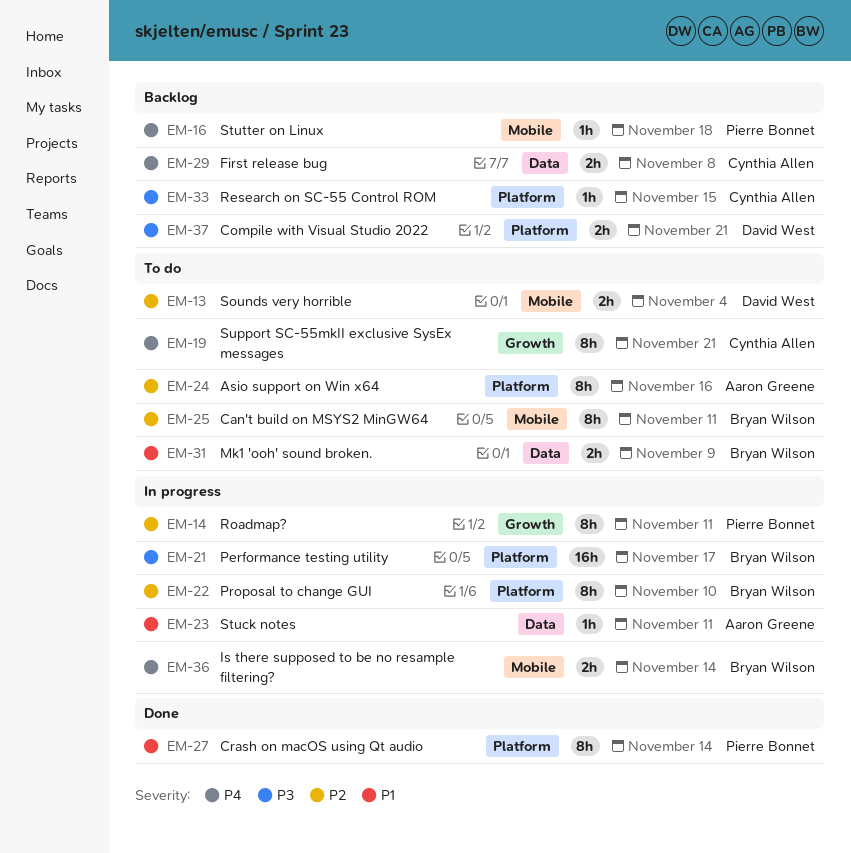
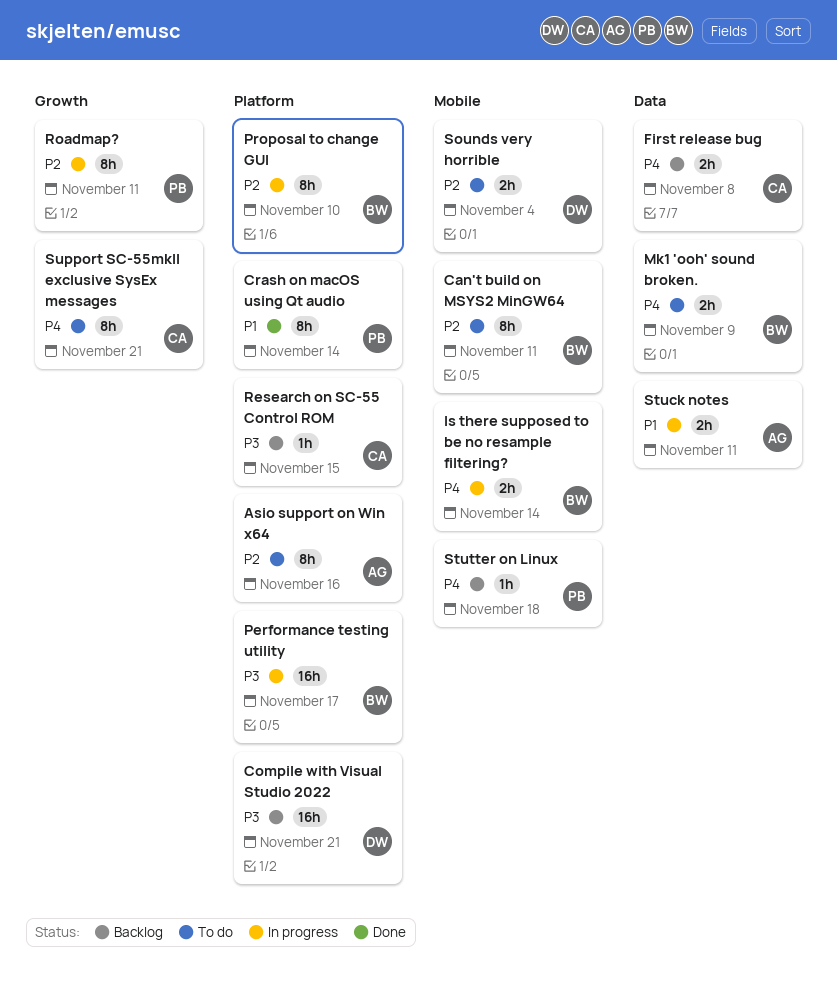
Compile with Visual Studio 2022, estimate: 2h -> 16h
Mk1 'ooh' sound broken., priority: P1 -> P4
Stuck notes, estimate: 1h -> 2h

